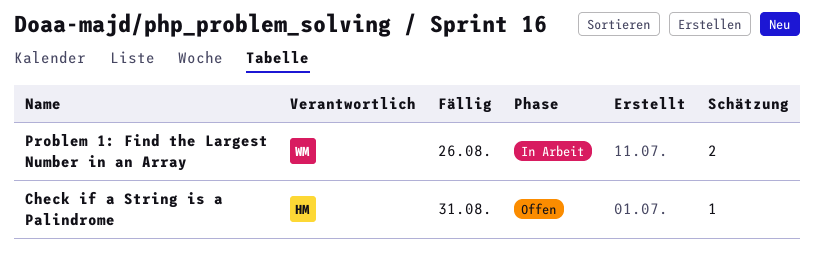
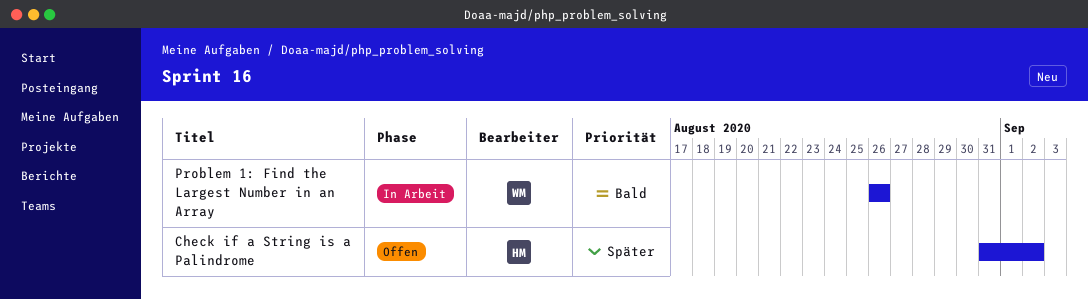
Check if a String is a Palindrome, due: Aug 31 -> Sep 2

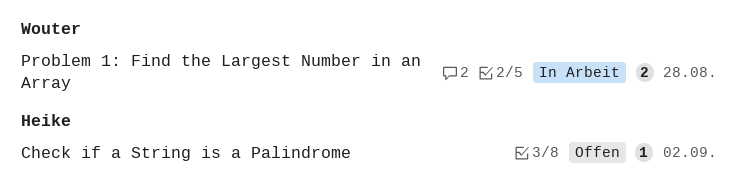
Problem 1: Find the Largest Number in an Array, due: Aug 26 -> Aug 28

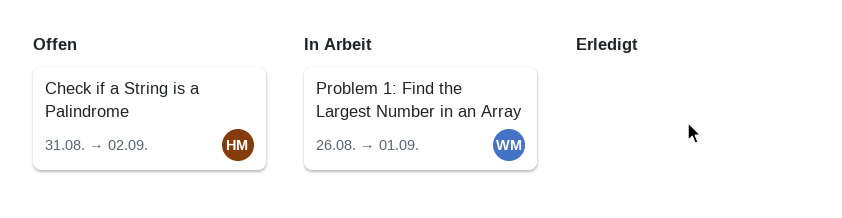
Problem 1: Find the Largest Number in an Array, due: Aug 28 -> Sep 1

